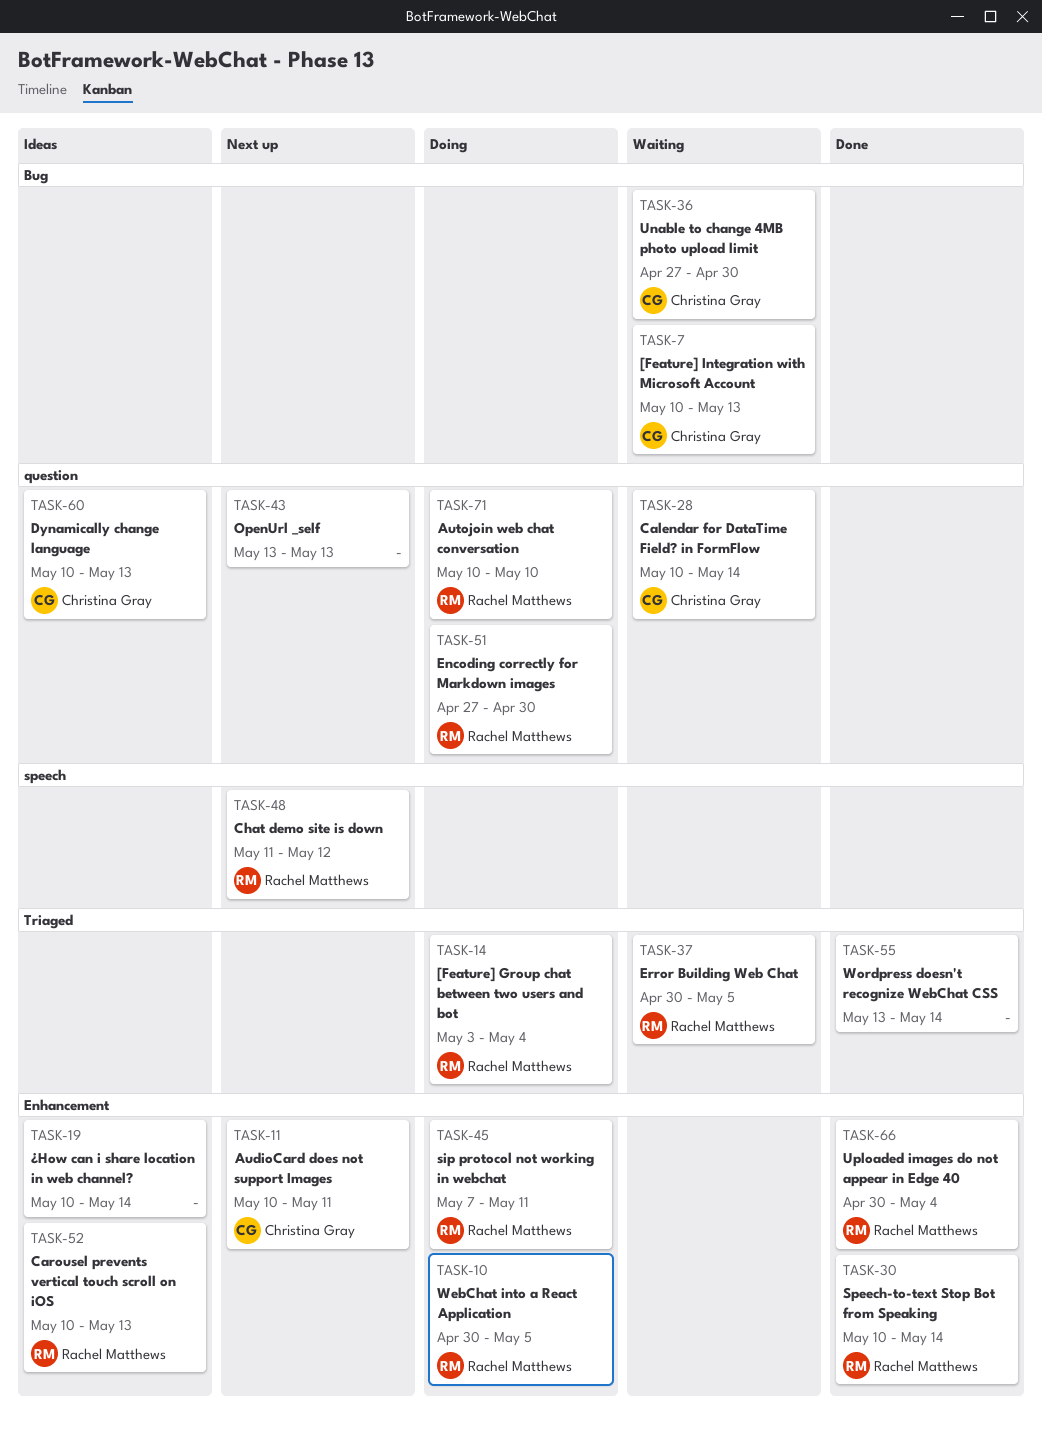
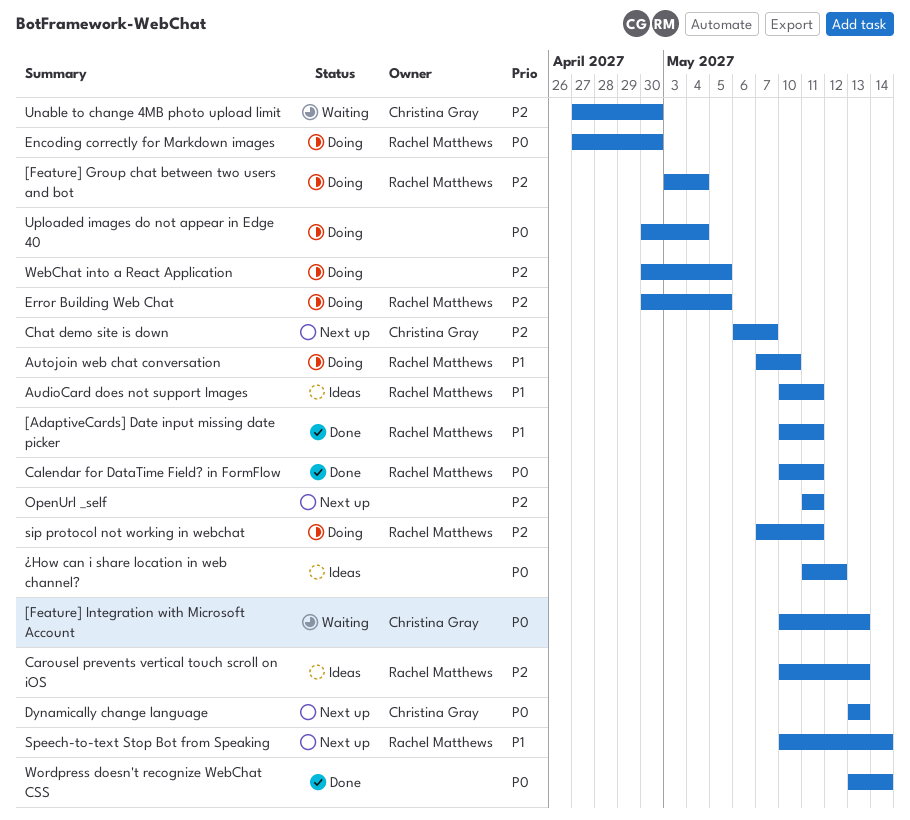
[AdaptiveCards] Date input missing date picker: none -> present
AudioCard does not support Images, status: Next up -> Ideas
AudioCard does not support Images, owner: Christina Gray -> Rachel Matthews
Autojoin web chat conversation, start: May 10 -> May 7
Calendar for DataTime Field? in FormFlow, status: Waiting -> Done
Calendar for DataTime Field? in FormFlow, owner: Christina Gray -> Rachel Matthews
Calendar for DataTime Field? in FormFlow, due: May 14 -> May 11
Chat demo site is down, owner: Rachel Matthews -> Christina Gray
Chat demo site is down, start: May 11 -> May 6
Chat demo site is down, due: May 12 -> May 7
Dynamically change language, status: Ideas -> Next up
Dynamically change language, start: May 10 -> May 13
Error Building Web Chat, status: Waiting -> Doing
OpenUrl _self, start: May 13 -> May 11
OpenUrl _self, due: May 13 -> May 11
Speech-to-text Stop Bot from Speaking, status: Done -> Next up
Uploaded images do not appear in Edge 40, status: Done -> Doing
Uploaded images do not appear in Edge 40, owner: Rachel Matthews -> none
WebChat into a React Application, owner: Rachel Matthews -> none
¿How can i share location in web channel?, start: May 10 -> May 11
¿How can i share location in web channel?, due: May 14 -> May 12

